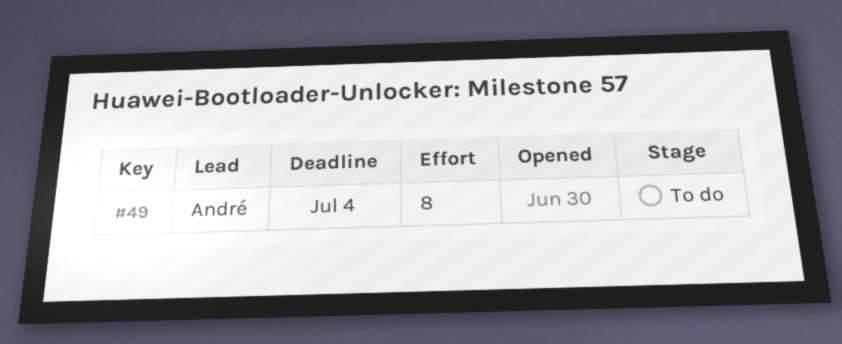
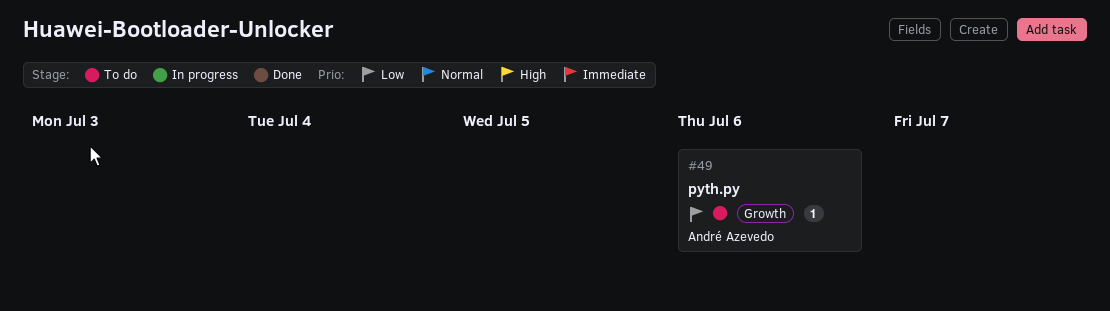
#49, estimate: 8 -> 1
#49, due: Jul 4 -> Jul 6

